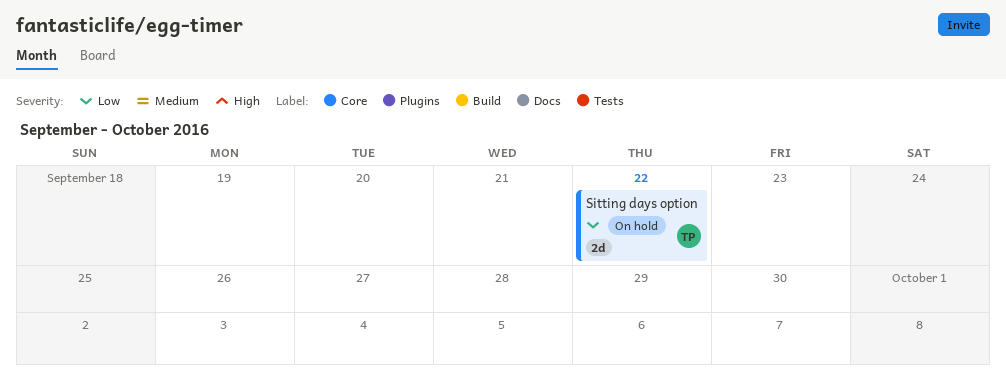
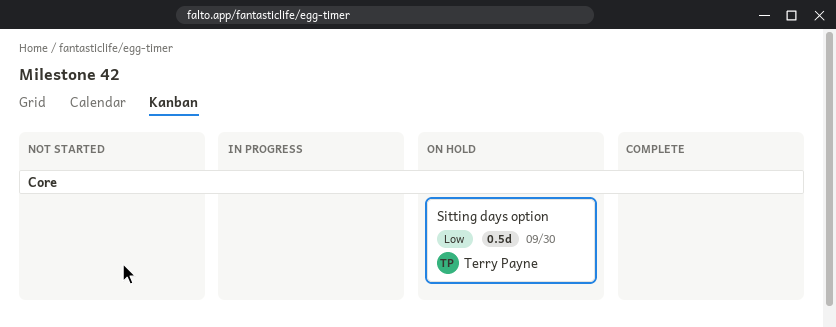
Sitting days option, estimate: 2d -> 0.5d
Sitting days option, due: Sep 22 -> Sep 30

